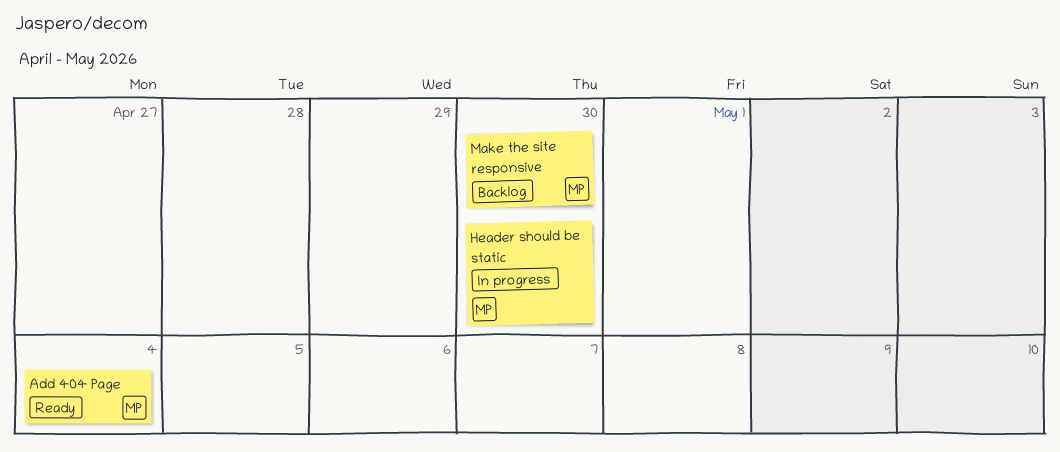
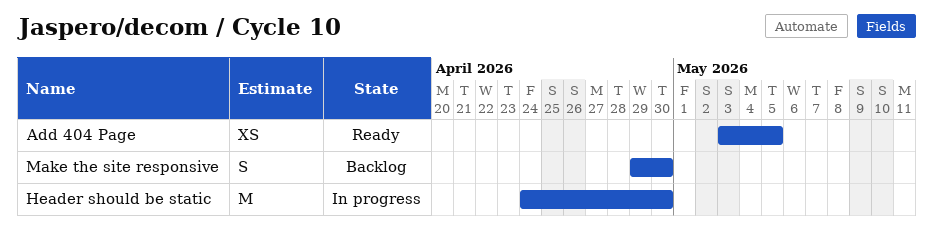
Add 404 Page, due: May 4 -> May 5

